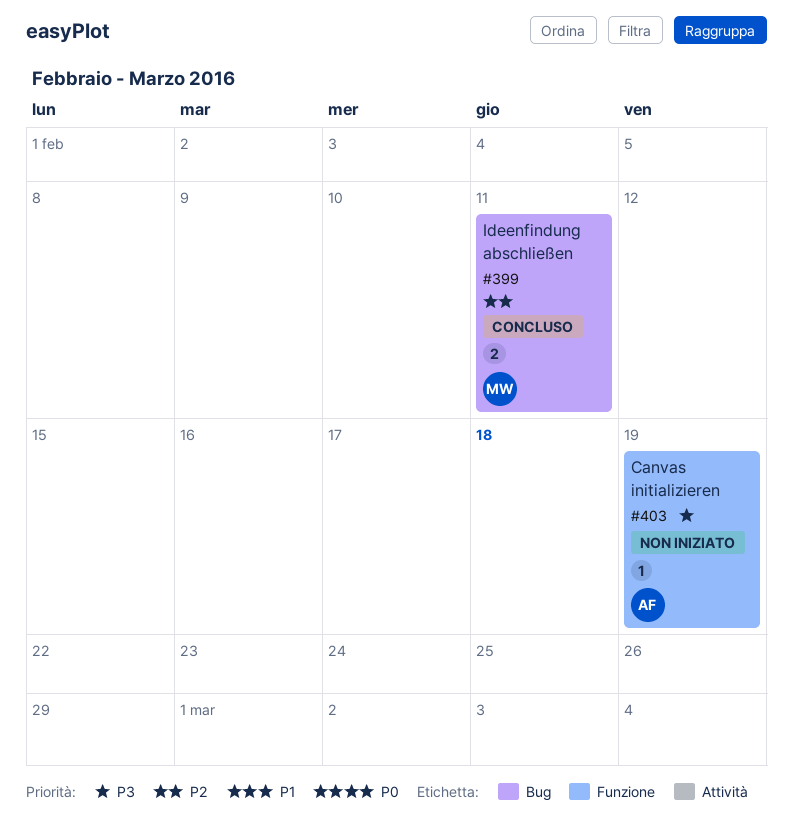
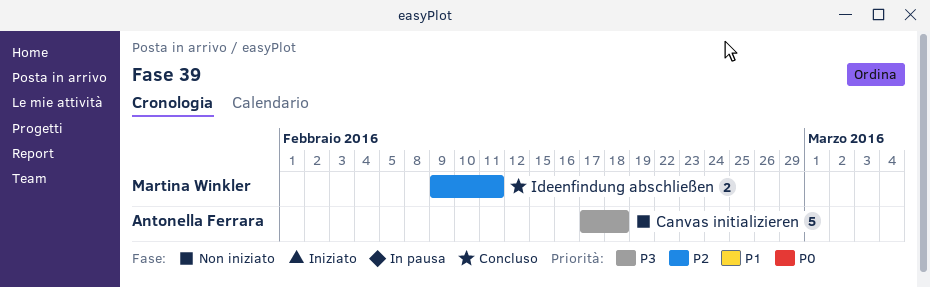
Canvas initializieren, estimate: 1 -> 5
Canvas initializieren, due: Feb 19 -> Feb 18

